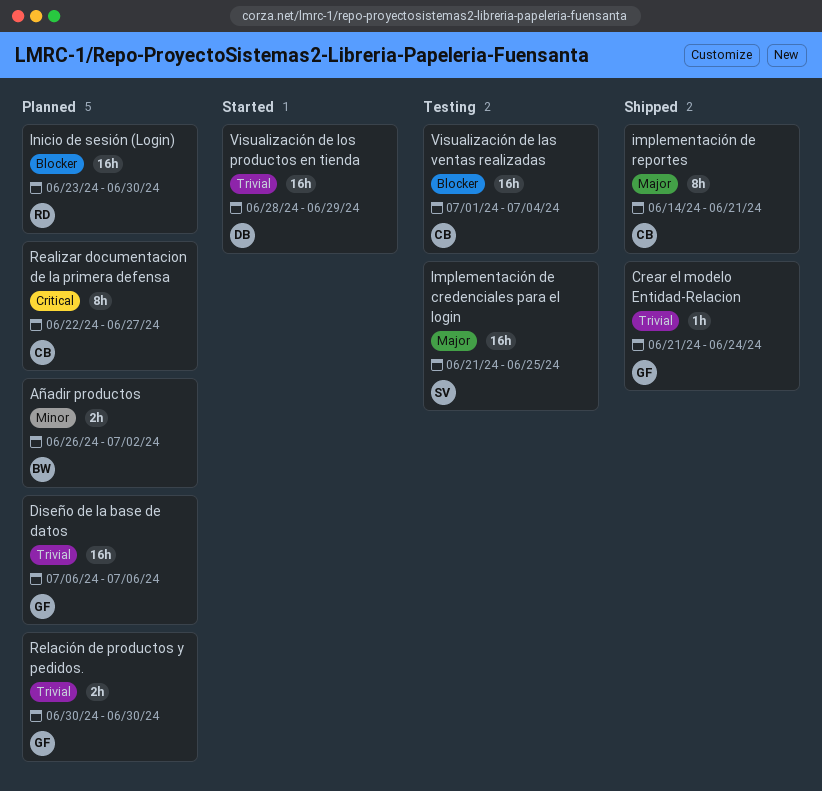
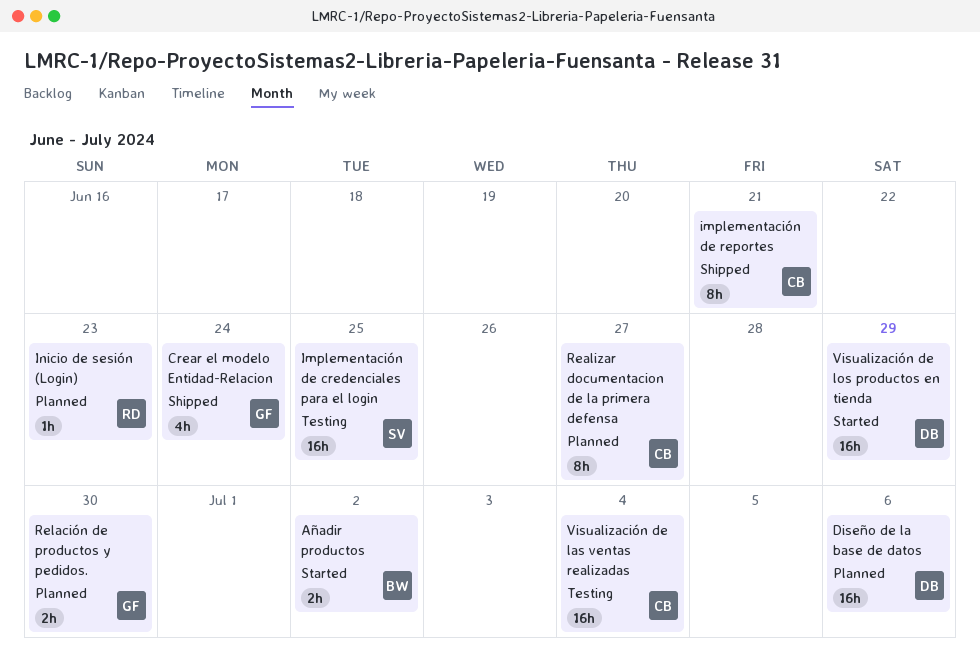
Añadir productos, status: Planned -> Started
Crear el modelo Entidad-Relacion, estimate: 1h -> 4h
Diseño de la base de datos, owner: GF -> DB
Inicio de sesión (Login), estimate: 16h -> 1h
Inicio de sesión (Login), due: Jun 30 -> Jun 23

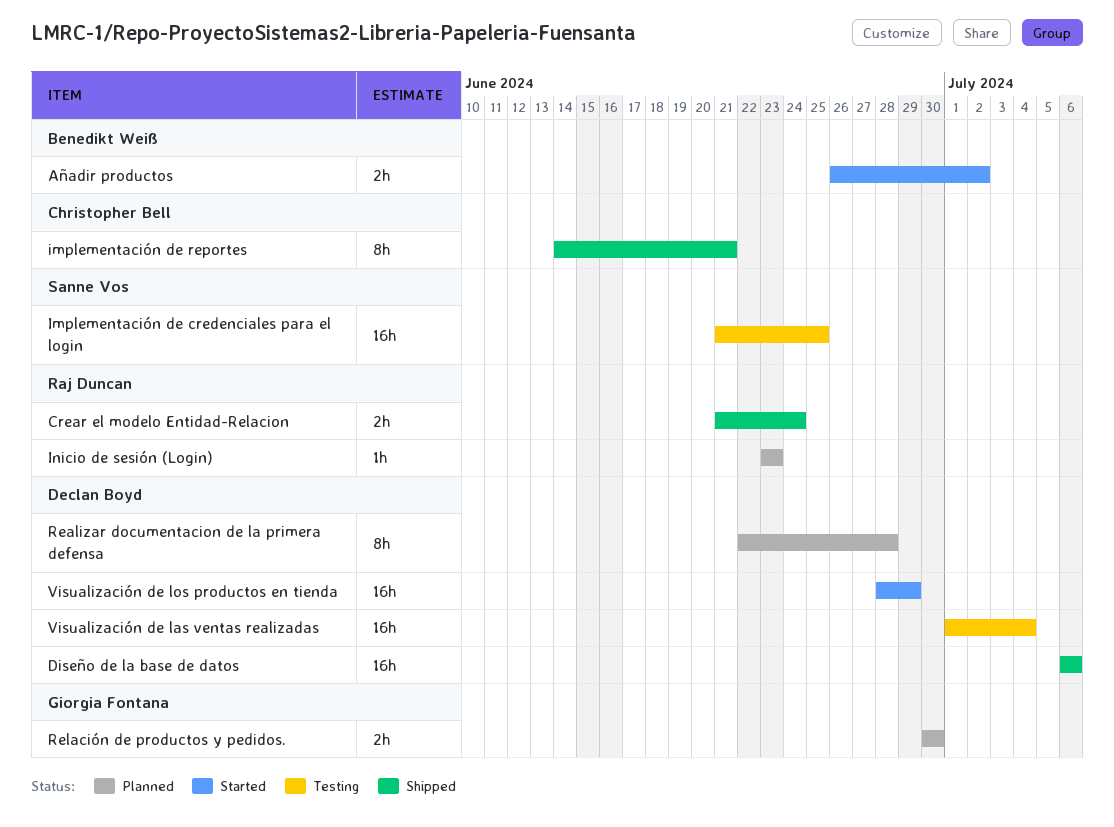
Crear el modelo Entidad-Relacion, owner: Giorgia Fontana -> Raj Duncan
Crear el modelo Entidad-Relacion, estimate: 4h -> 2h
Diseño de la base de datos, status: Planned -> Shipped
Realizar documentacion de la primera defensa, owner: Christopher Bell -> Declan Boyd
Realizar documentacion de la primera defensa, due: Jun 27 -> Jun 28
Visualización de las ventas realizadas, owner: Christopher Bell -> Declan Boyd

